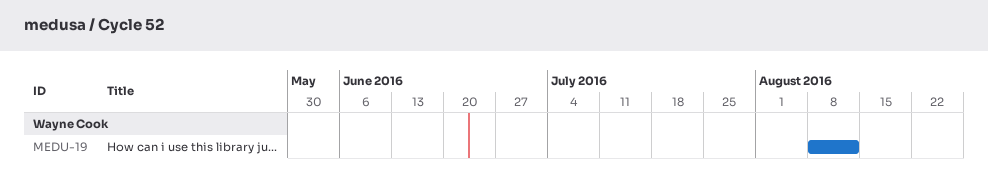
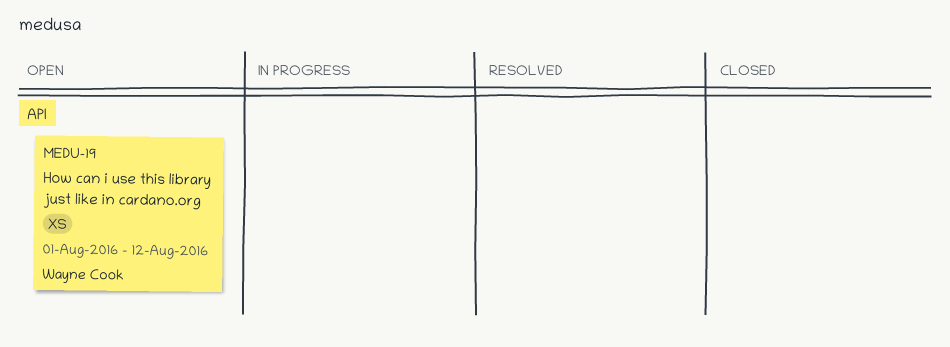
MEDU-19, start: Aug 8 -> Aug 1

